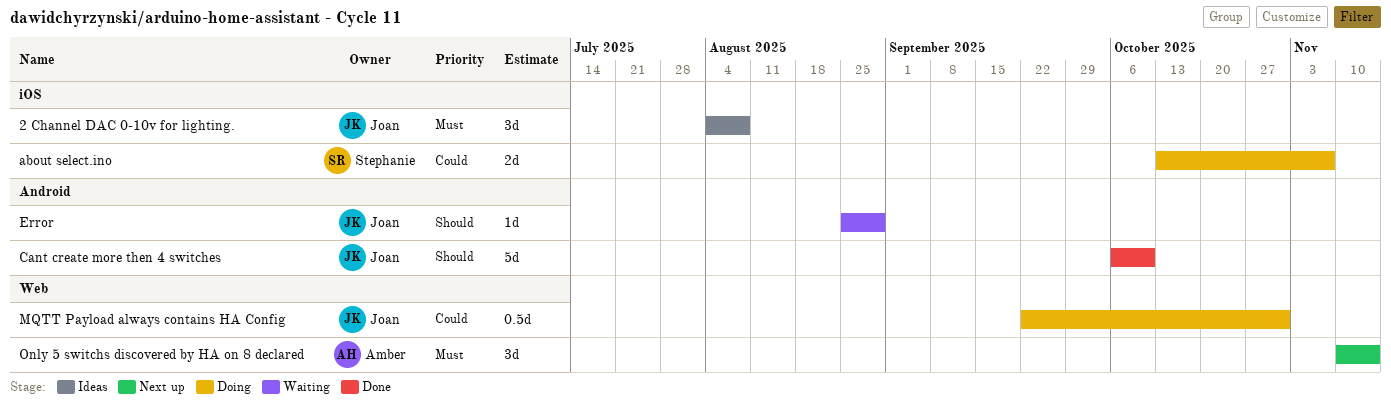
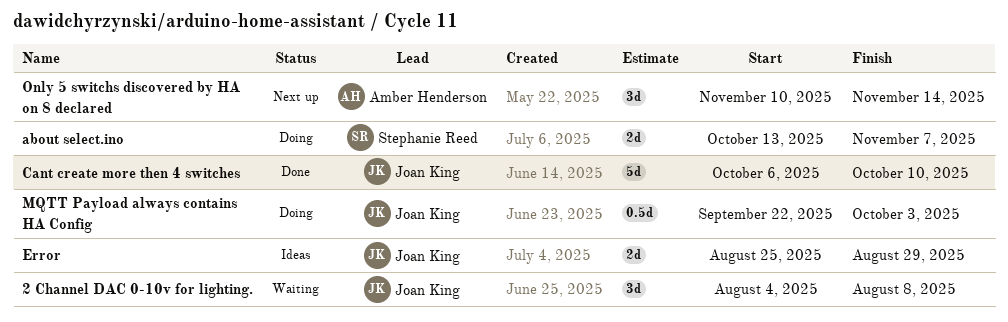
2 Channel DAC 0-10v for lighting., status: Ideas -> Waiting
Error, status: Waiting -> Ideas
Error, estimate: 1d -> 2d
MQTT Payload always contains HA Config, due: Oct 31 -> Oct 3

